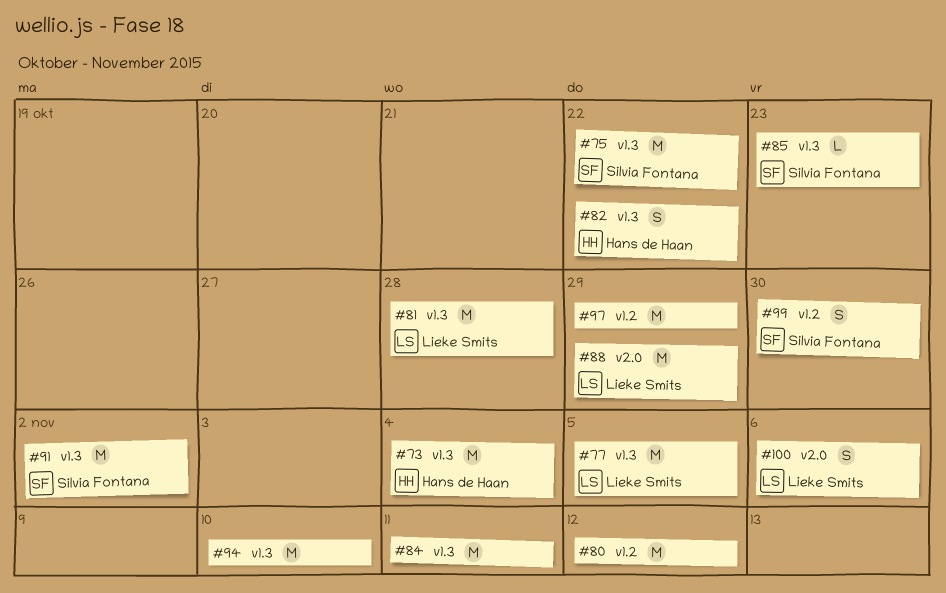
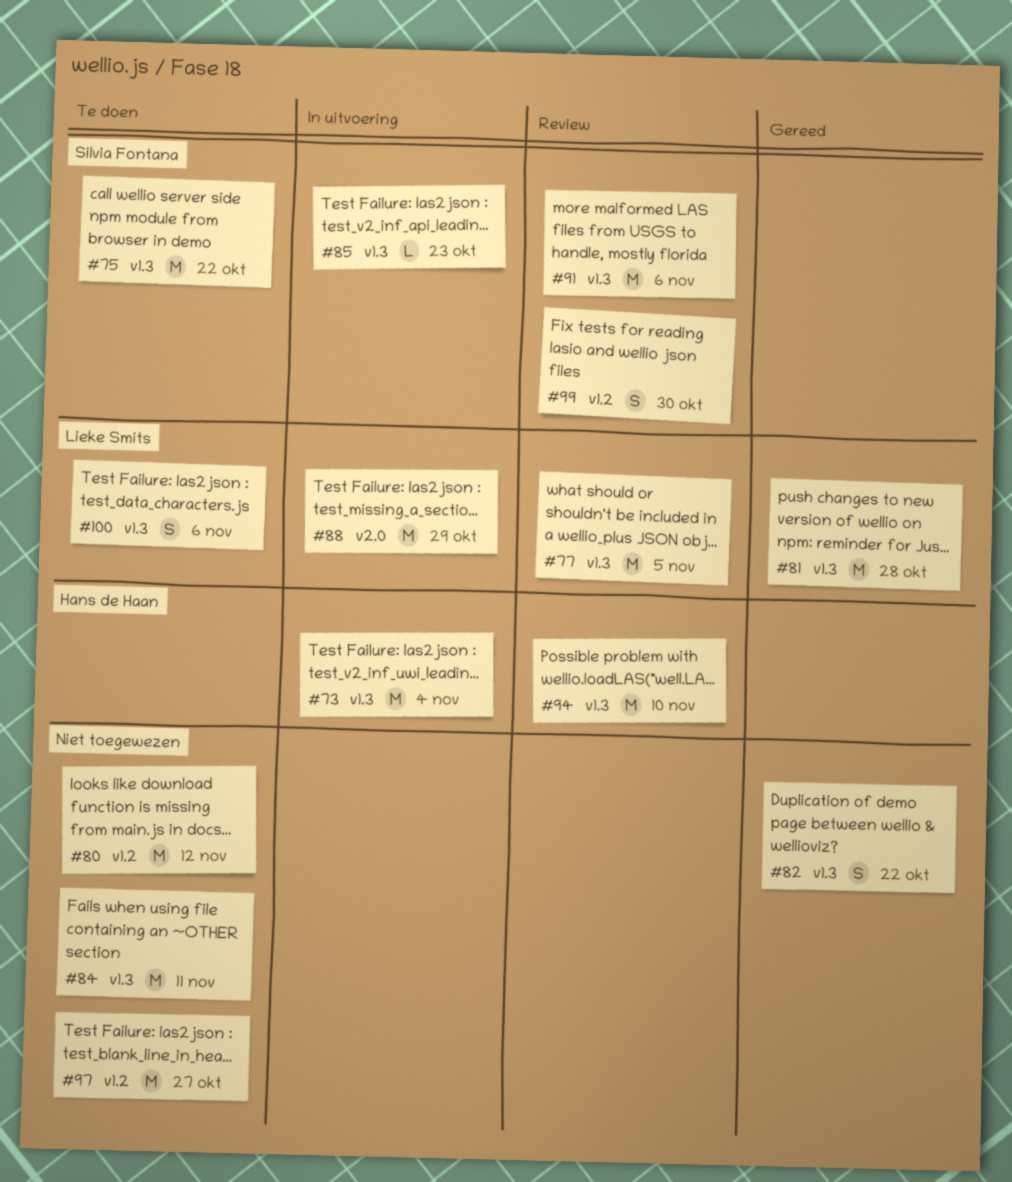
#82, owner: Hans de Haan -> none
#91, due: Nov 2 -> Nov 6
#94, owner: none -> Hans de Haan
#97, due: Oct 29 -> Oct 27
#100, label: v2.0 -> v1.3

